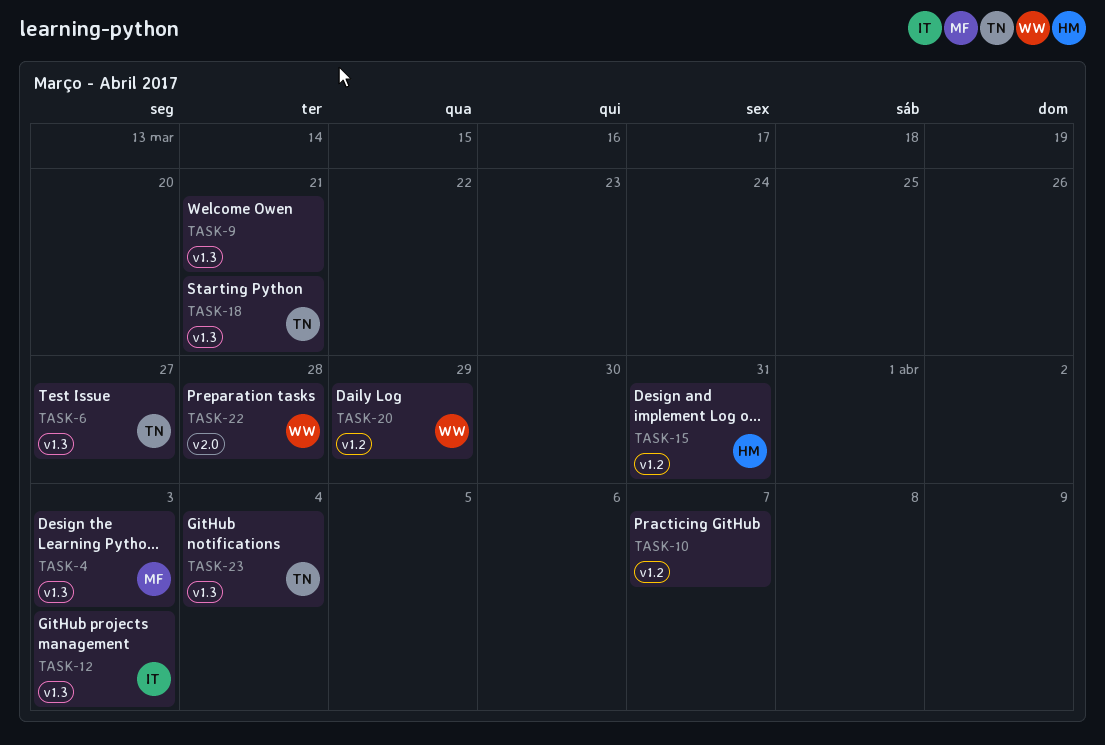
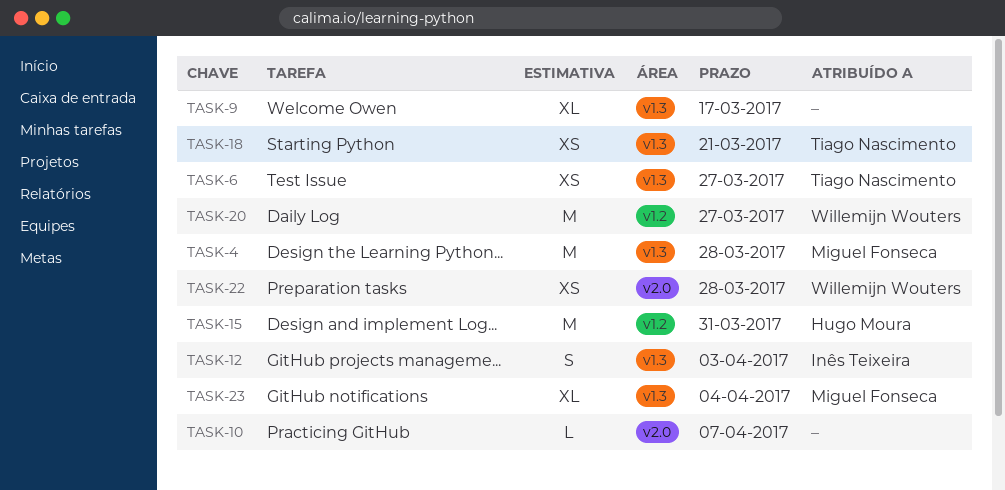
TASK-4, due: Apr 3 -> Mar 28
TASK-9, due: Mar 21 -> Mar 17
TASK-10, label: v1.2 -> v2.0
TASK-20, due: Mar 29 -> Mar 27
TASK-23, owner: Tiago Nascimento -> Miguel Fonseca

